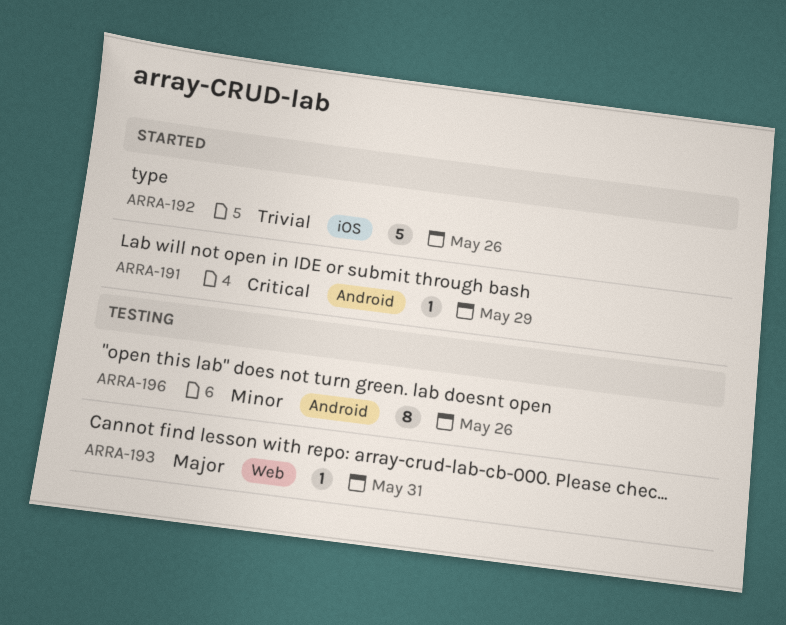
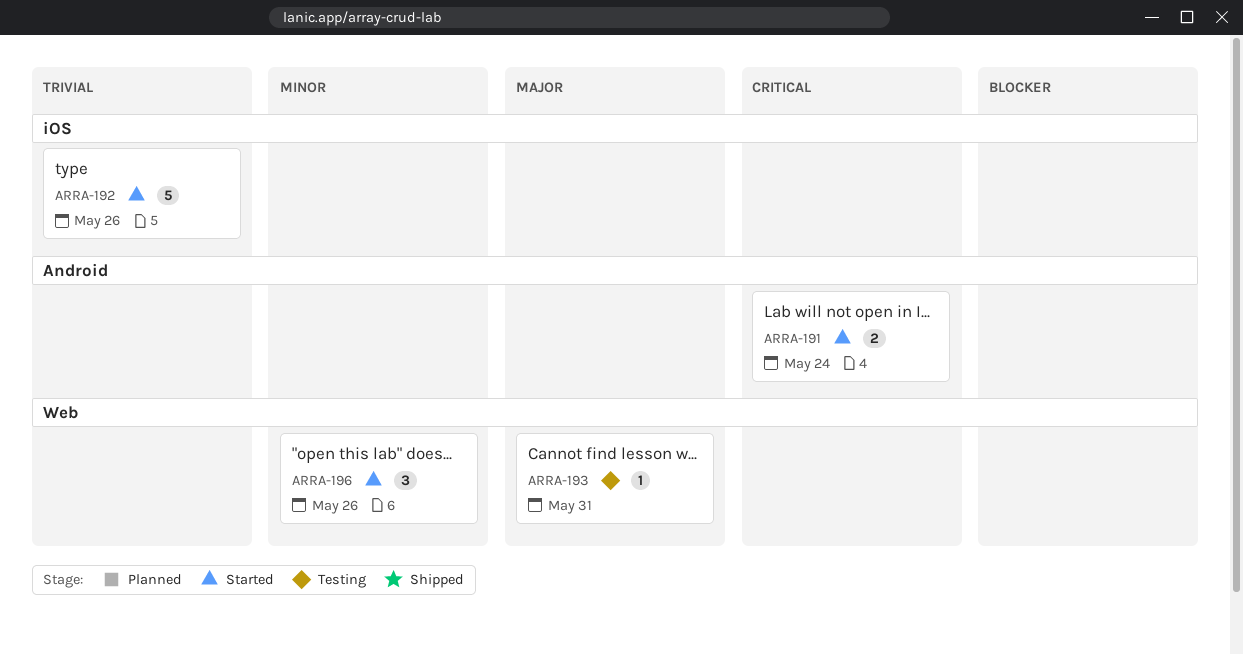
ARRA-191, estimate: 1 -> 2
ARRA-191, due: May 29 -> May 24
ARRA-196, status: Testing -> Started
ARRA-196, label: Android -> Web
ARRA-196, estimate: 8 -> 3

